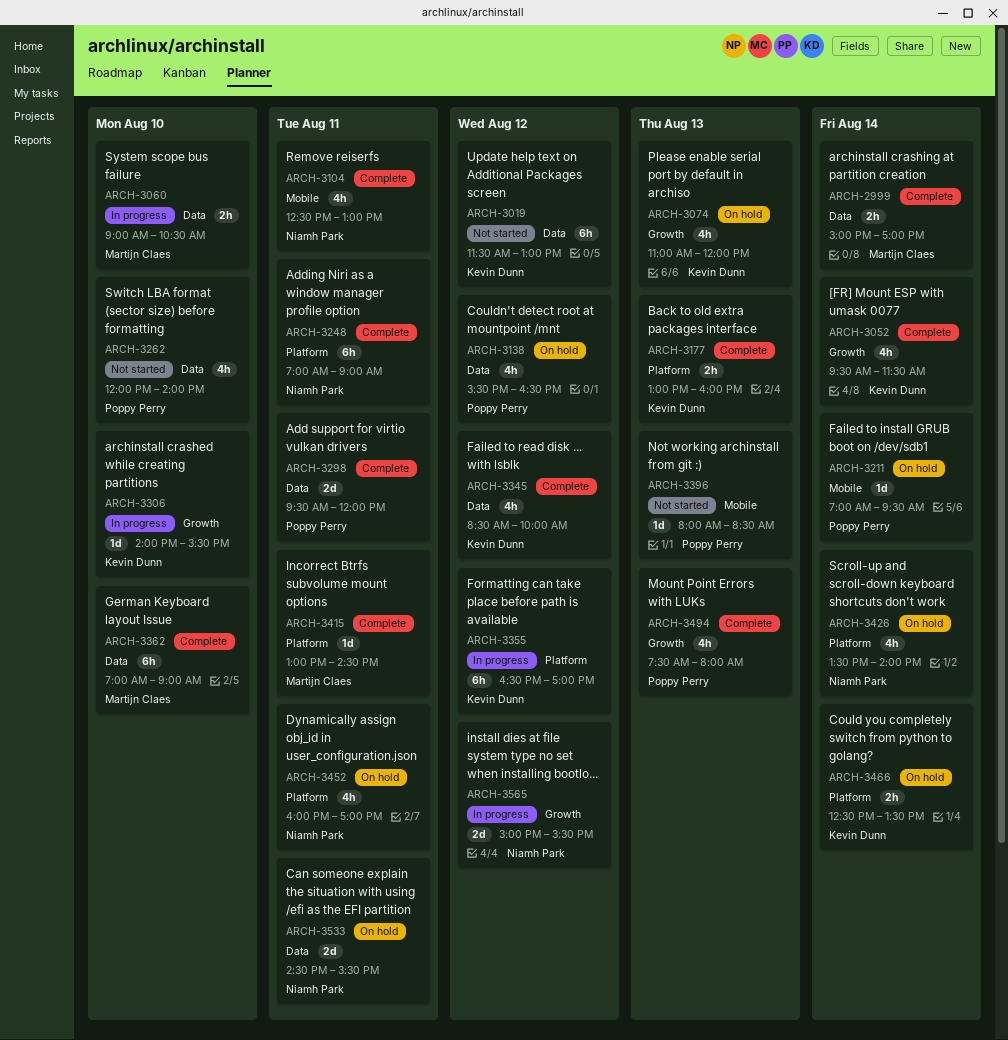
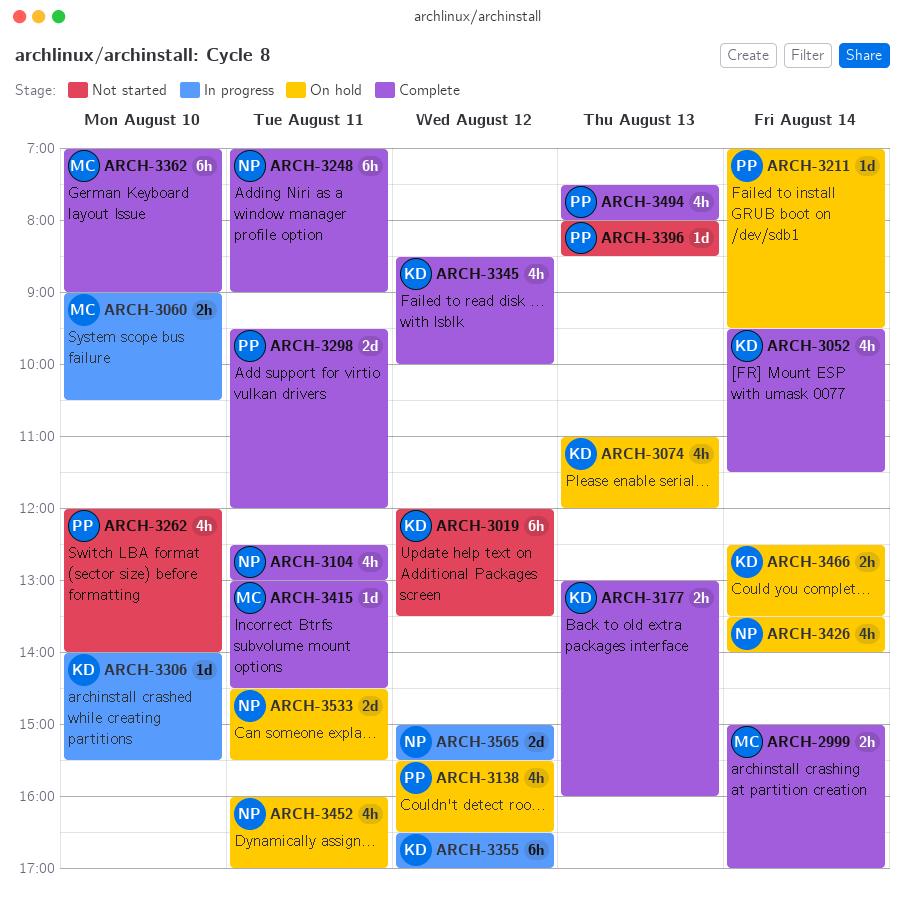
ARCH-3019, begins: 11:30 -> 12:00
ARCH-3019, ends: 13:00 -> 13:30

